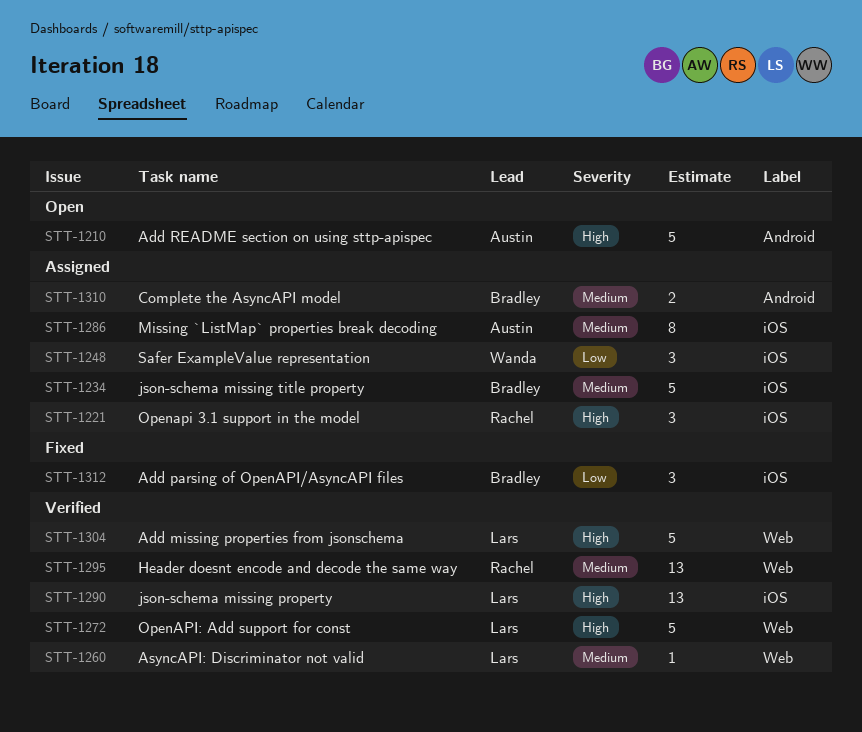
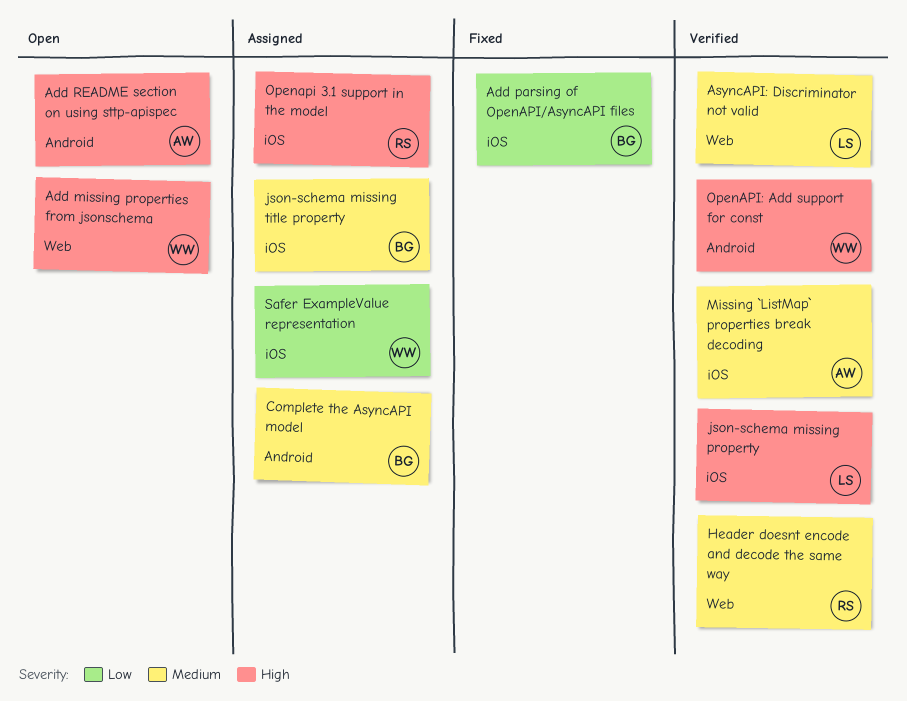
Add missing properties from jsonschema, status: Verified -> Open
Add missing properties from jsonschema, owner: Lars -> Wanda
Missing `ListMap` properties break decoding, status: Assigned -> Verified
OpenAPI: Add support for const, owner: Lars -> Wanda
OpenAPI: Add support for const, label: Web -> Android

